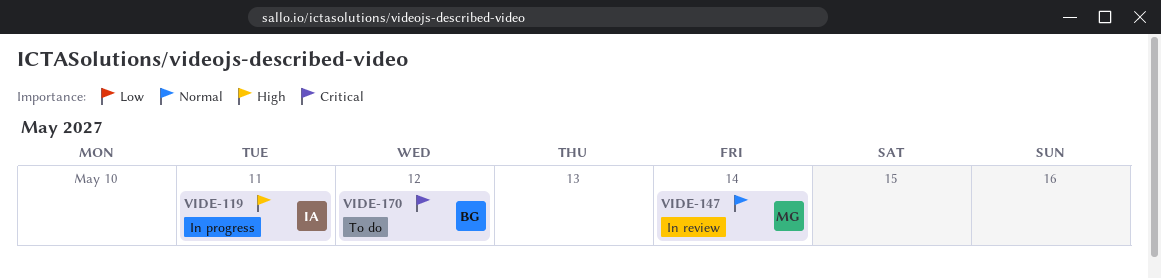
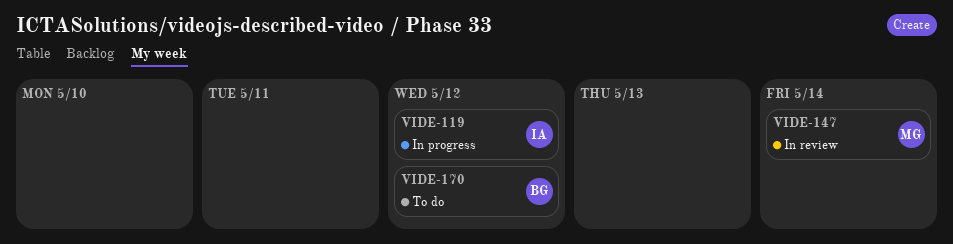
VIDE-119, due: May 11 -> May 12

